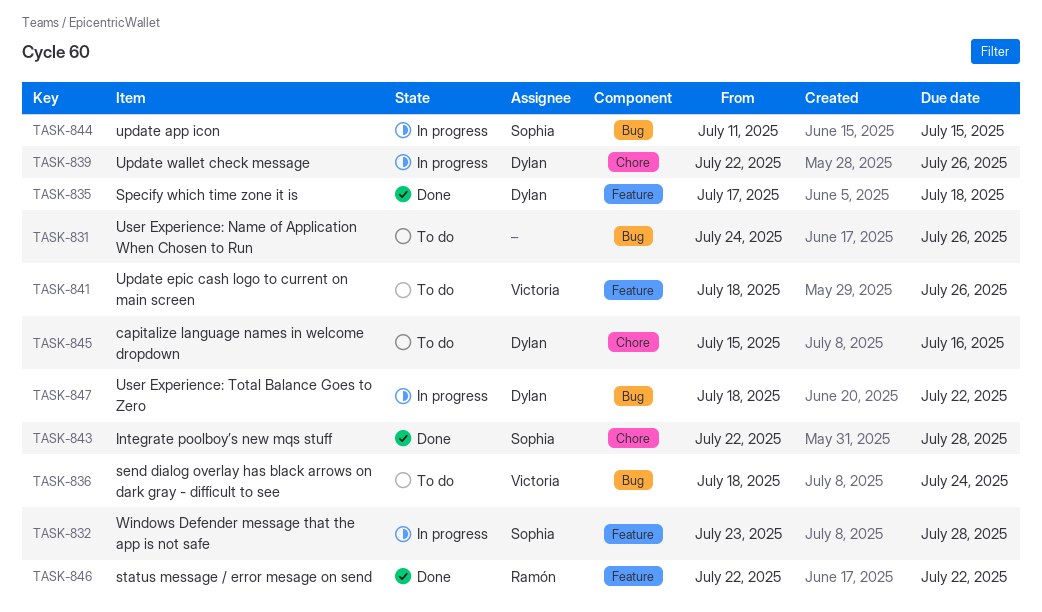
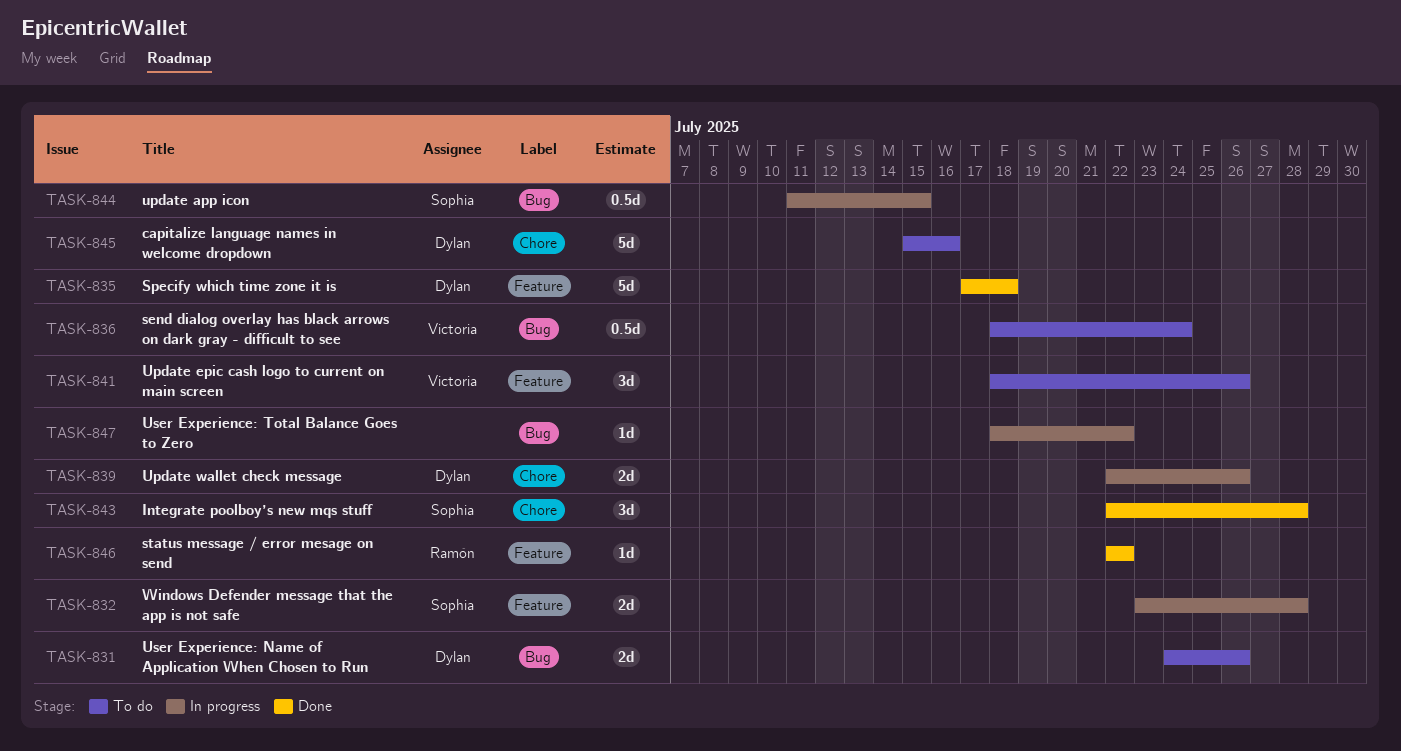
TASK-831, owner: none -> Dylan
TASK-847, owner: Dylan -> none

